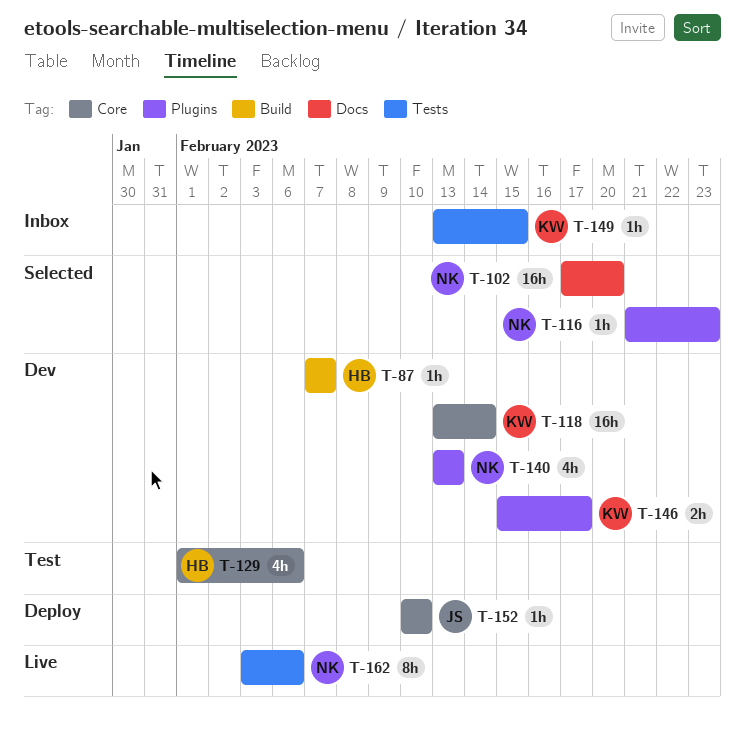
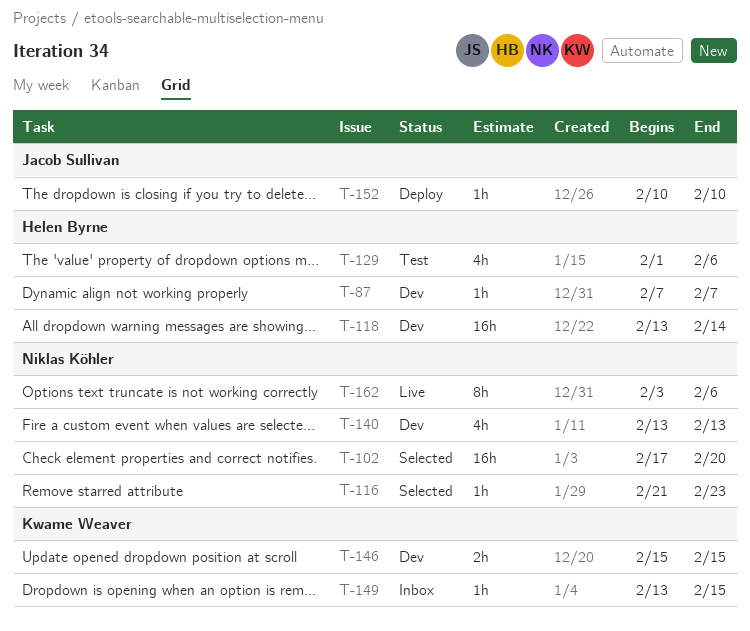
T-118, owner: Kwame Weaver -> Helen Byrne
T-146, due: Feb 17 -> Feb 15

